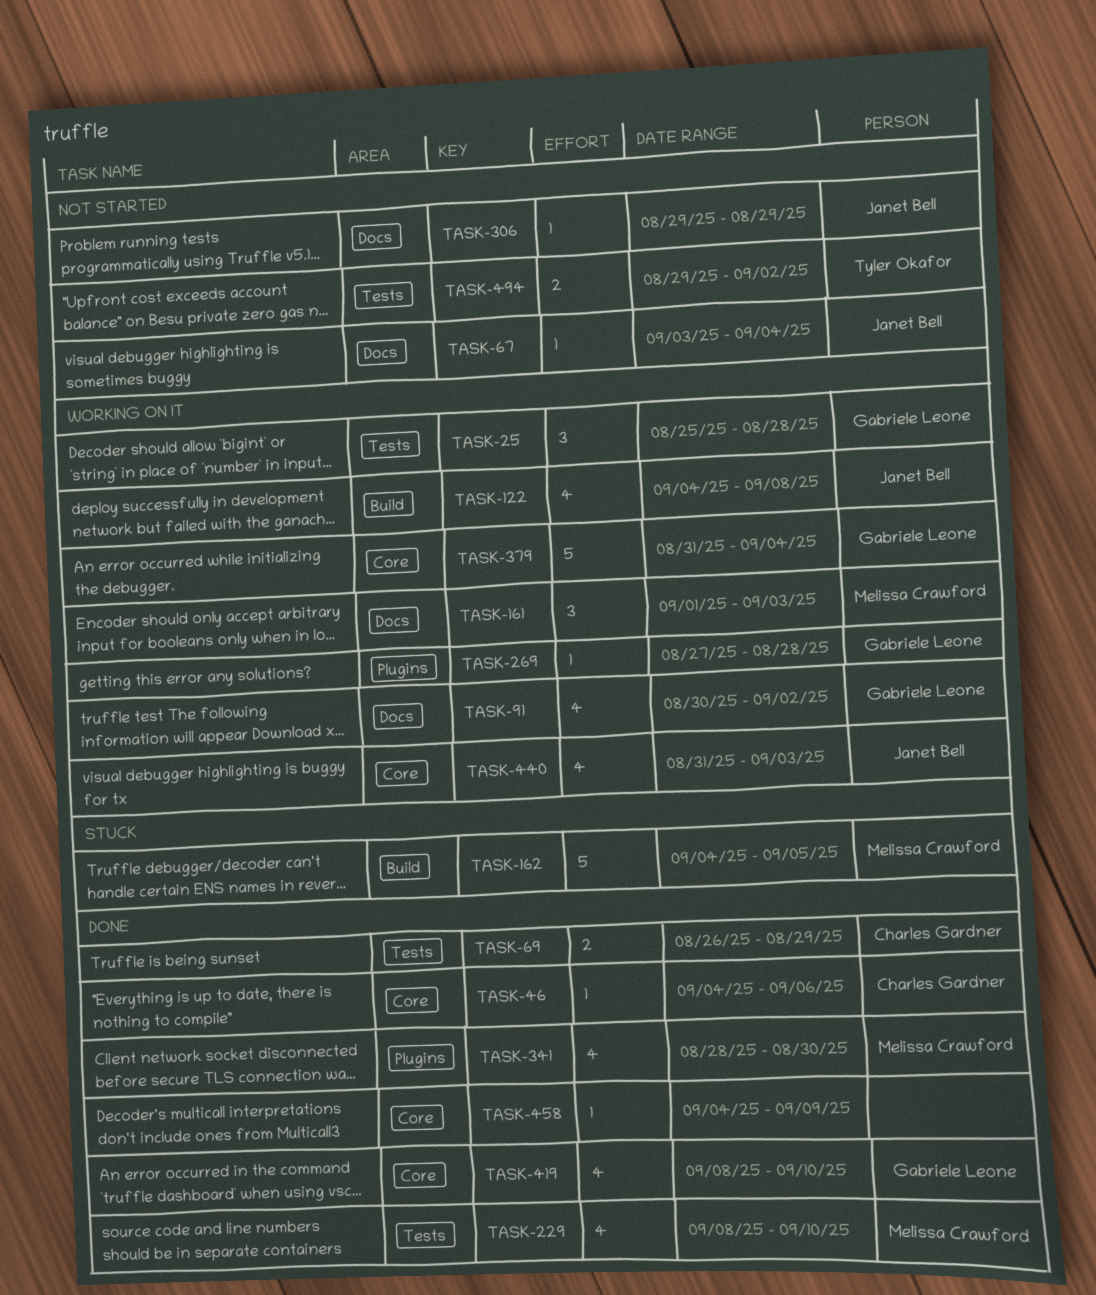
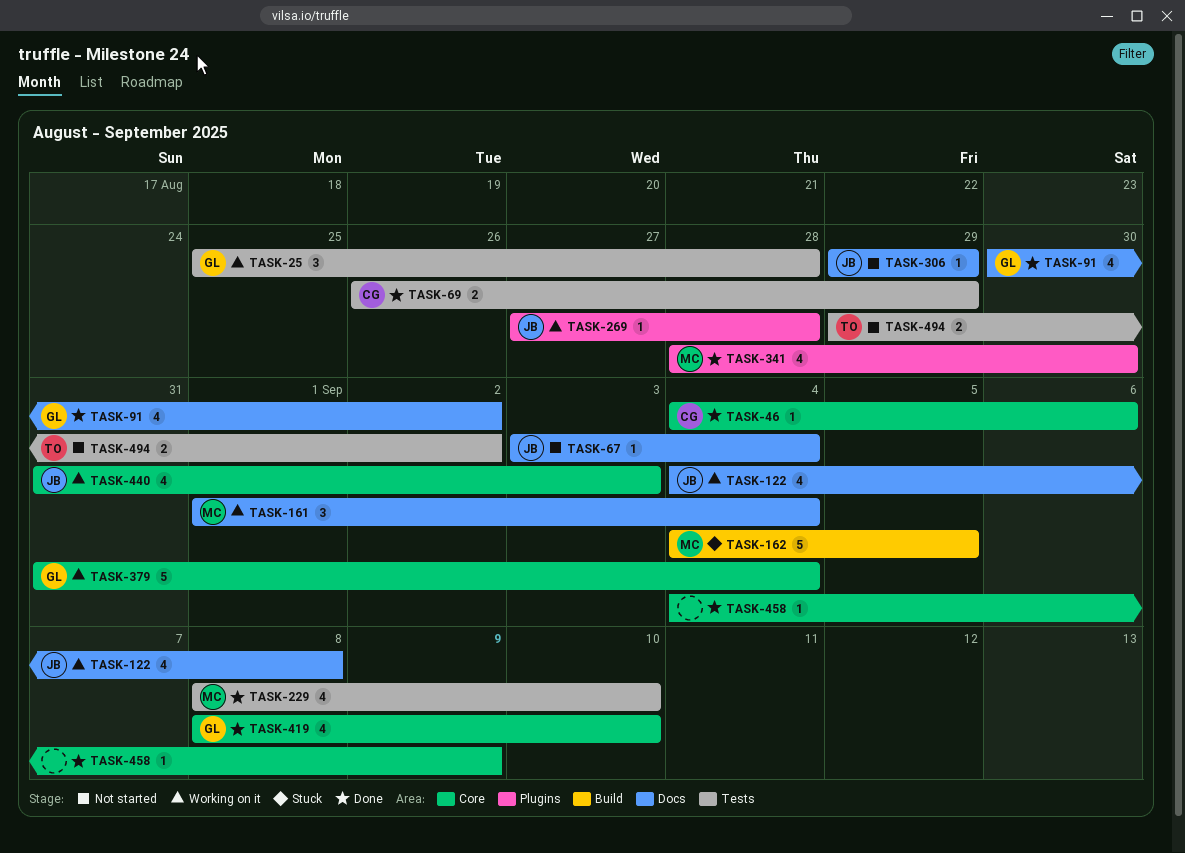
TASK-91, status: Working on it -> Done
TASK-122, label: Build -> Docs
TASK-161, due: Sep 3 -> Sep 4
TASK-269, owner: Gabriele Leone -> Janet Bell

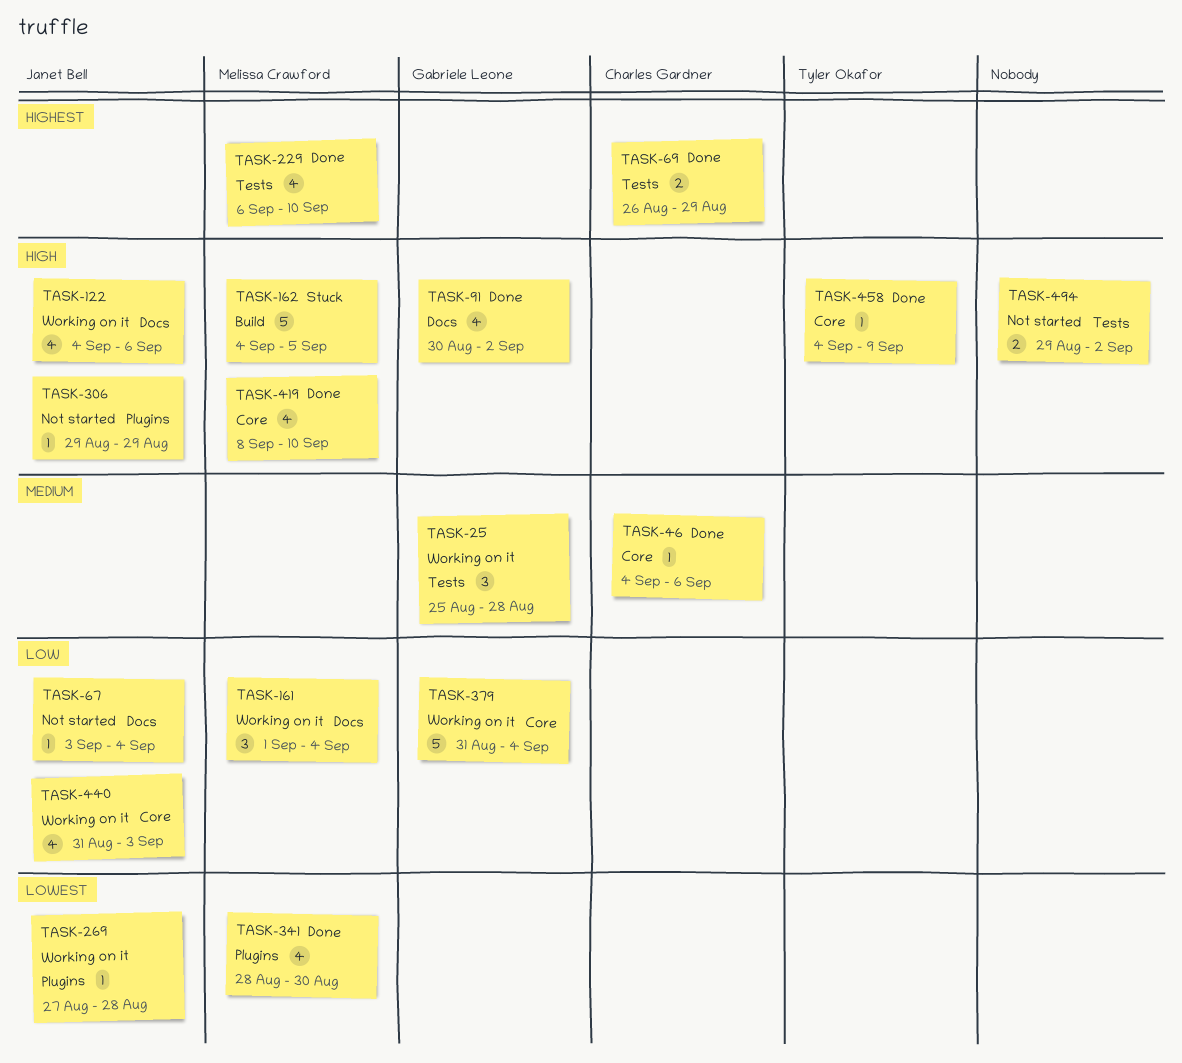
TASK-122, due: Sep 8 -> Sep 6
TASK-229, start: Sep 8 -> Sep 6
TASK-306, label: Docs -> Plugins
TASK-419, owner: Gabriele Leone -> Melissa Crawford
TASK-458, owner: none -> Tyler Okafor
TASK-494, owner: Tyler Okafor -> none

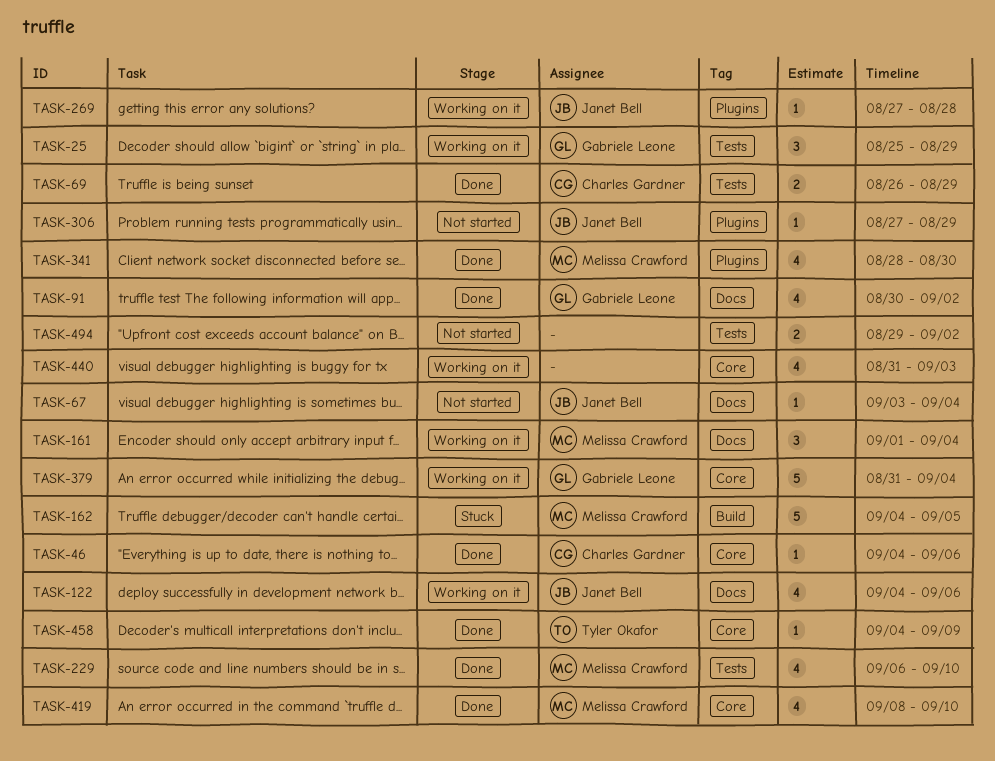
TASK-25, due: Aug 28 -> Aug 29
TASK-306, start: Aug 29 -> Aug 27
TASK-440, owner: Janet Bell -> none

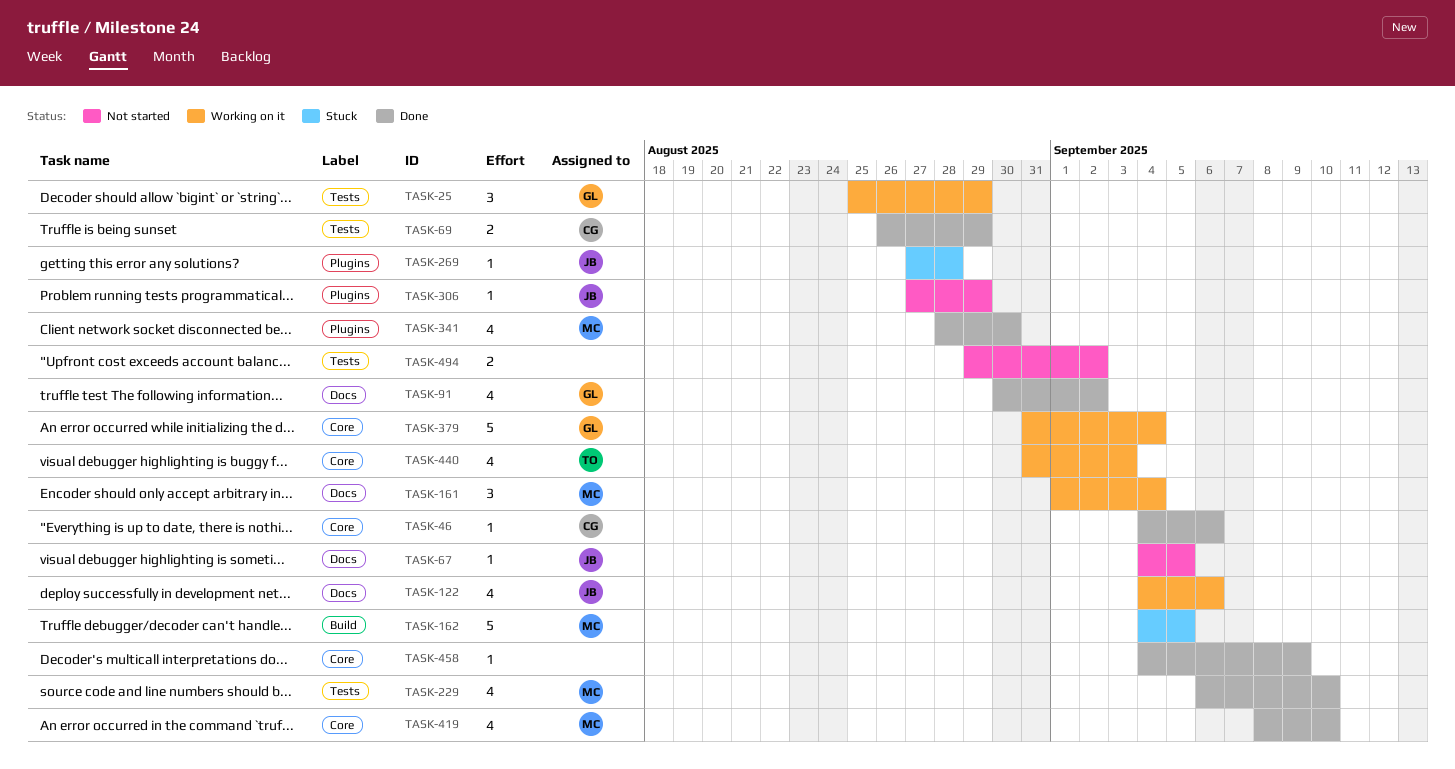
TASK-67, start: Sep 3 -> Sep 4
TASK-67, due: Sep 4 -> Sep 5
TASK-269, status: Working on it -> Stuck
TASK-440, owner: none -> Tyler Okafor
TASK-458, owner: Tyler Okafor -> none

